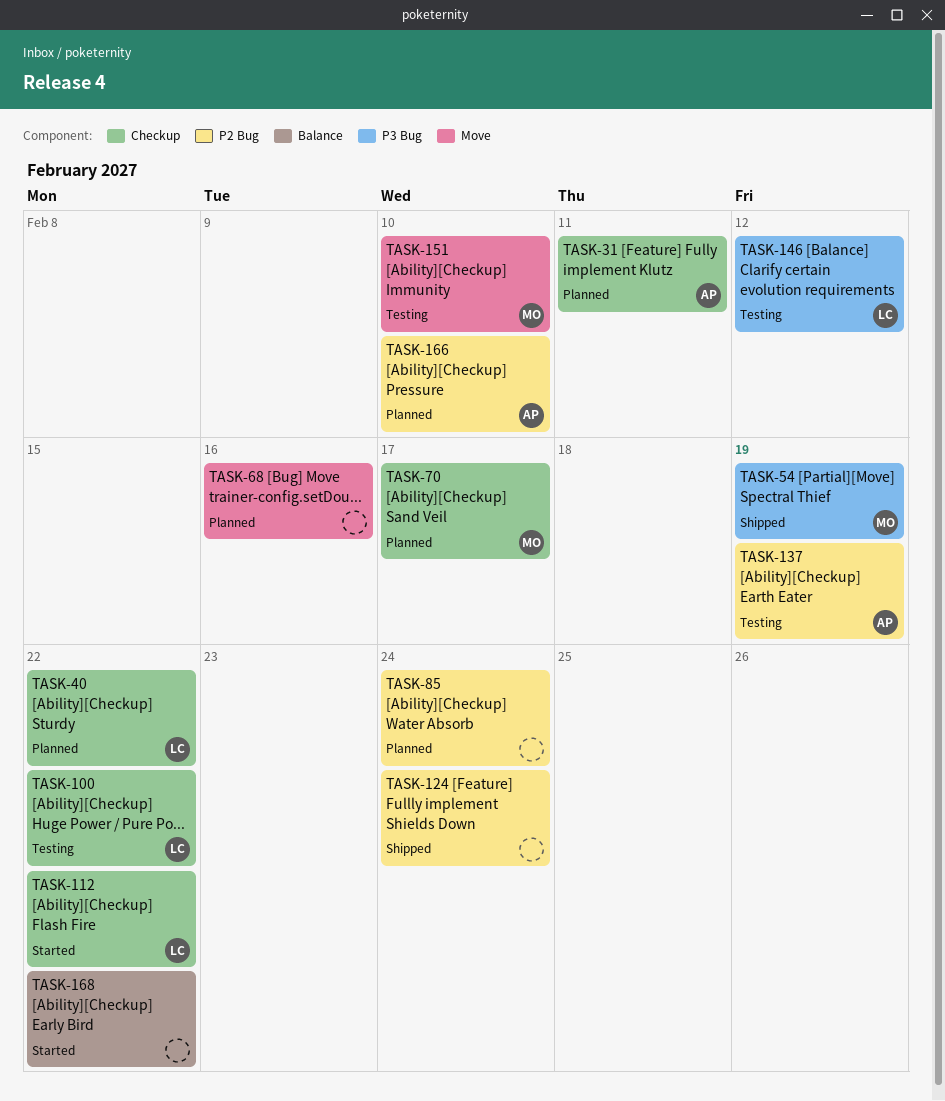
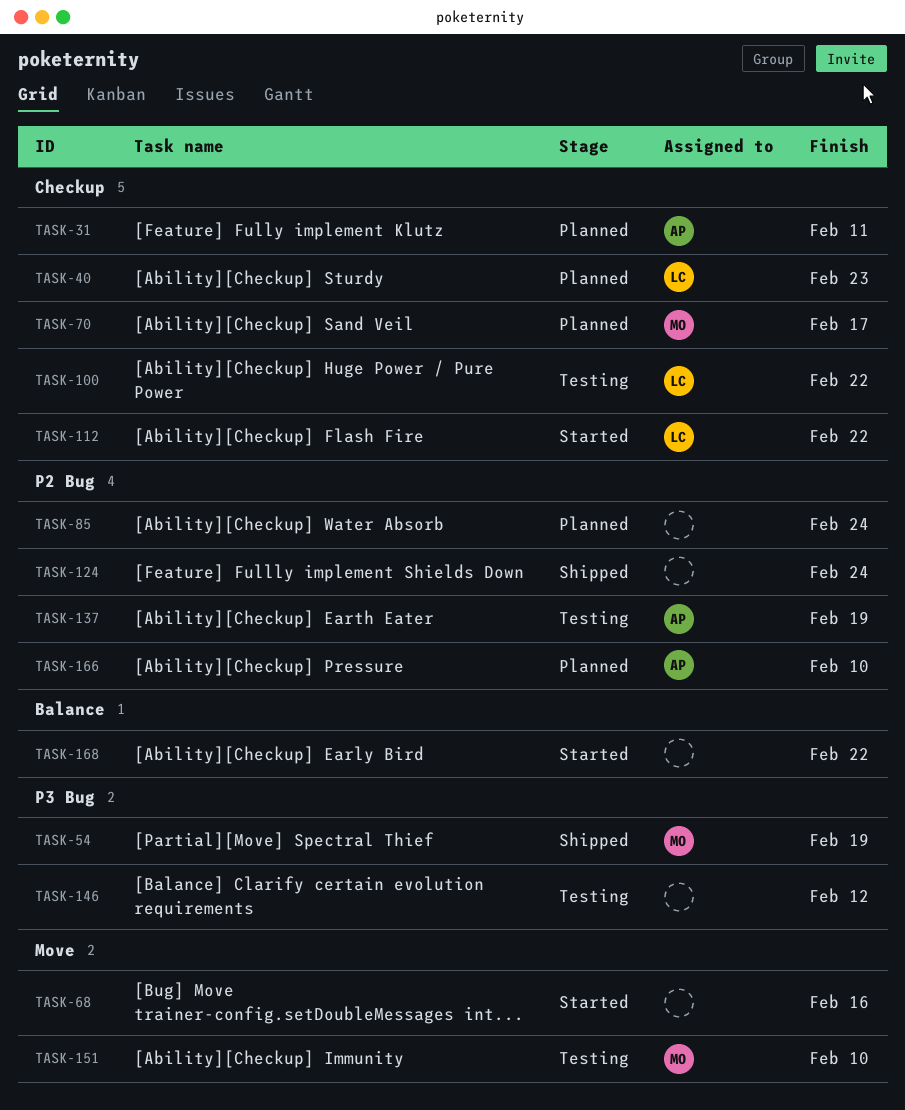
TASK-40, due: Feb 22 -> Feb 23
TASK-68, status: Planned -> Started
TASK-146, owner: LC -> none

